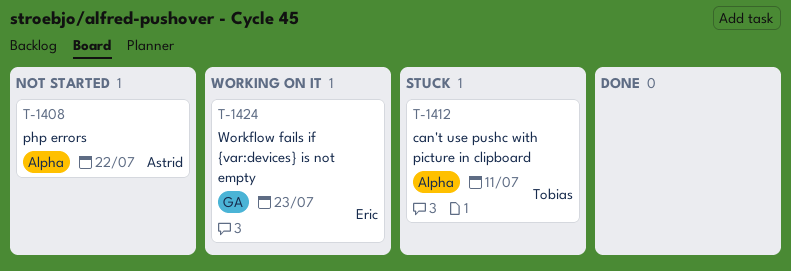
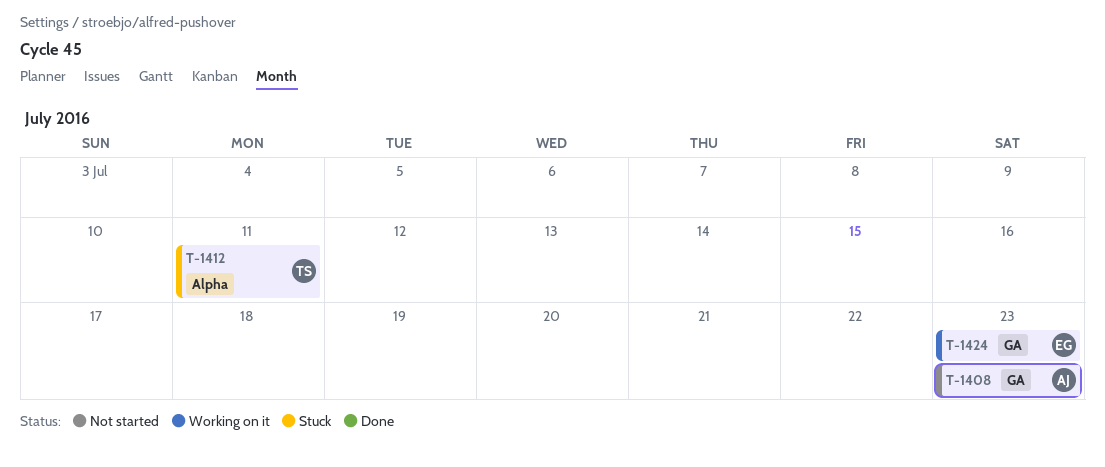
T-1408, label: Alpha -> GA
T-1408, due: Jul 22 -> Jul 23

